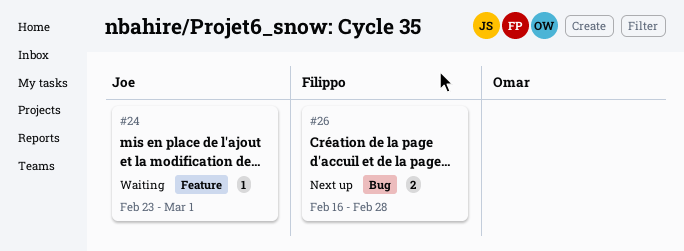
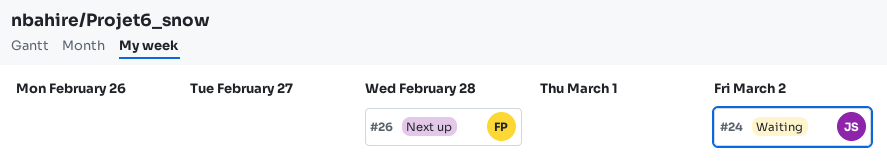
#24, due: Mar 1 -> Mar 2

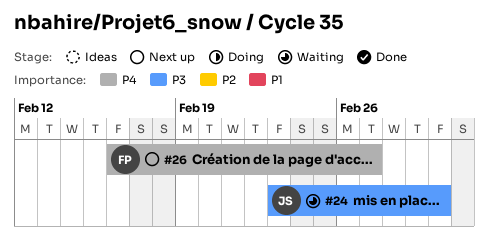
#26, due: Feb 28 -> Feb 27

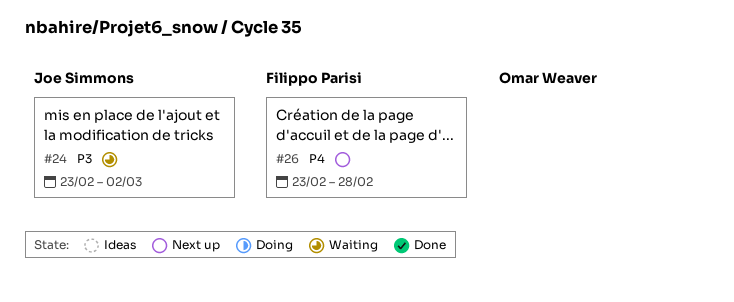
#26, start: Feb 16 -> Feb 23
#26, due: Feb 27 -> Feb 28

